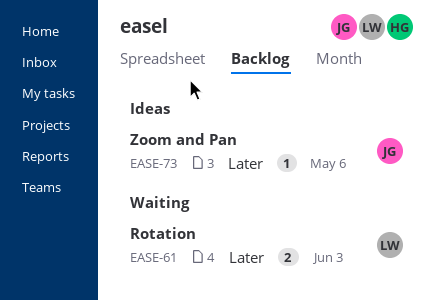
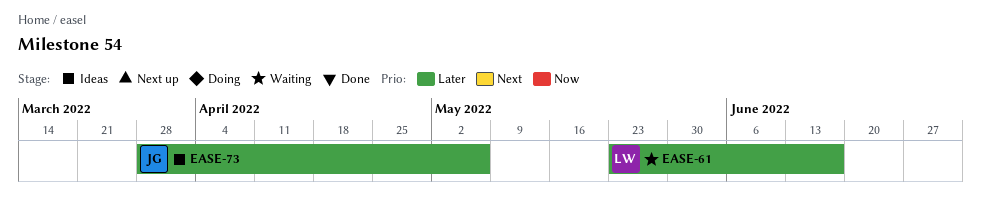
EASE-61, due: Jun 3 -> Jun 17

